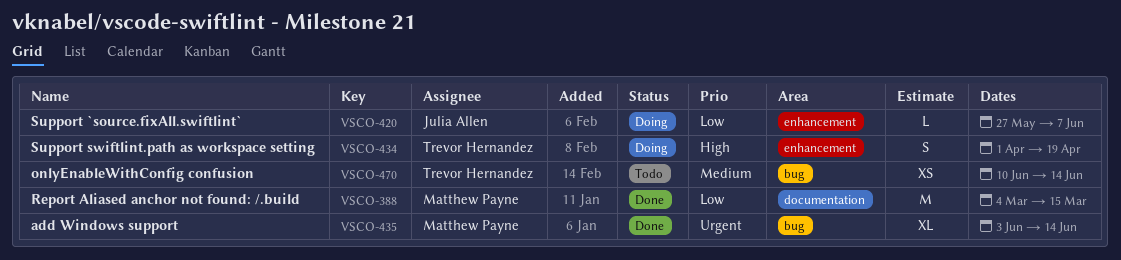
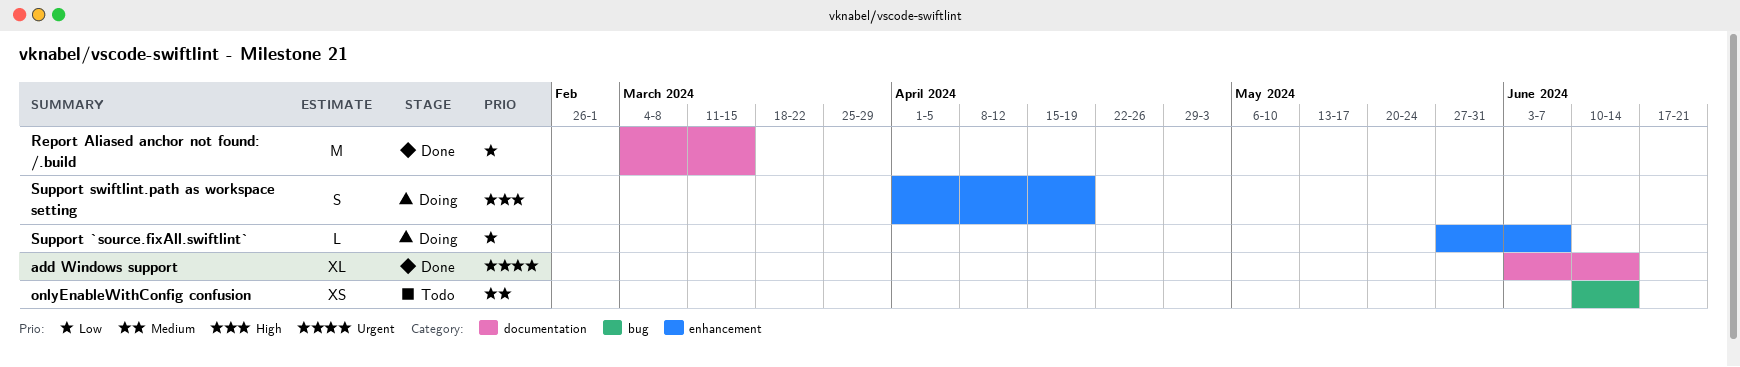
add Windows support, label: bug -> documentation

